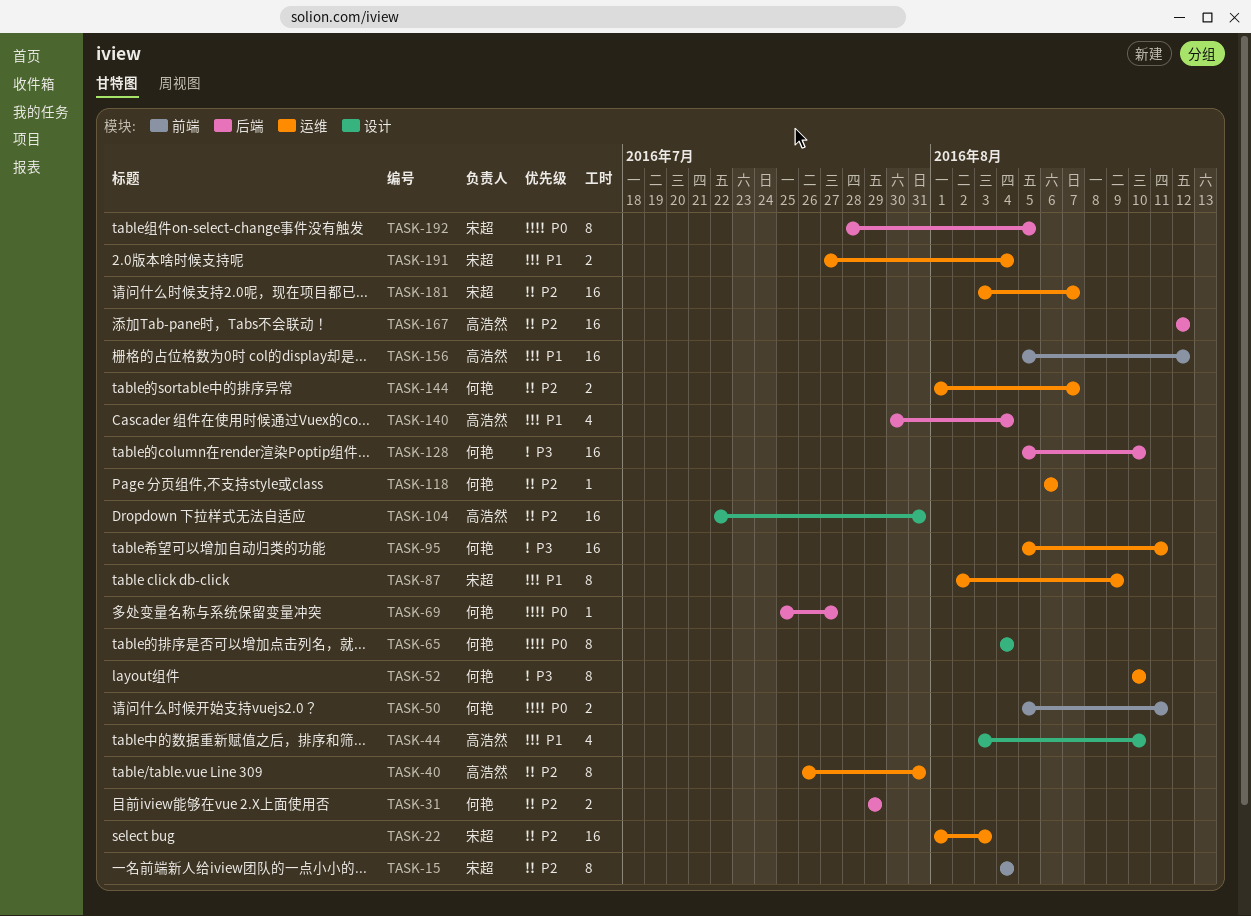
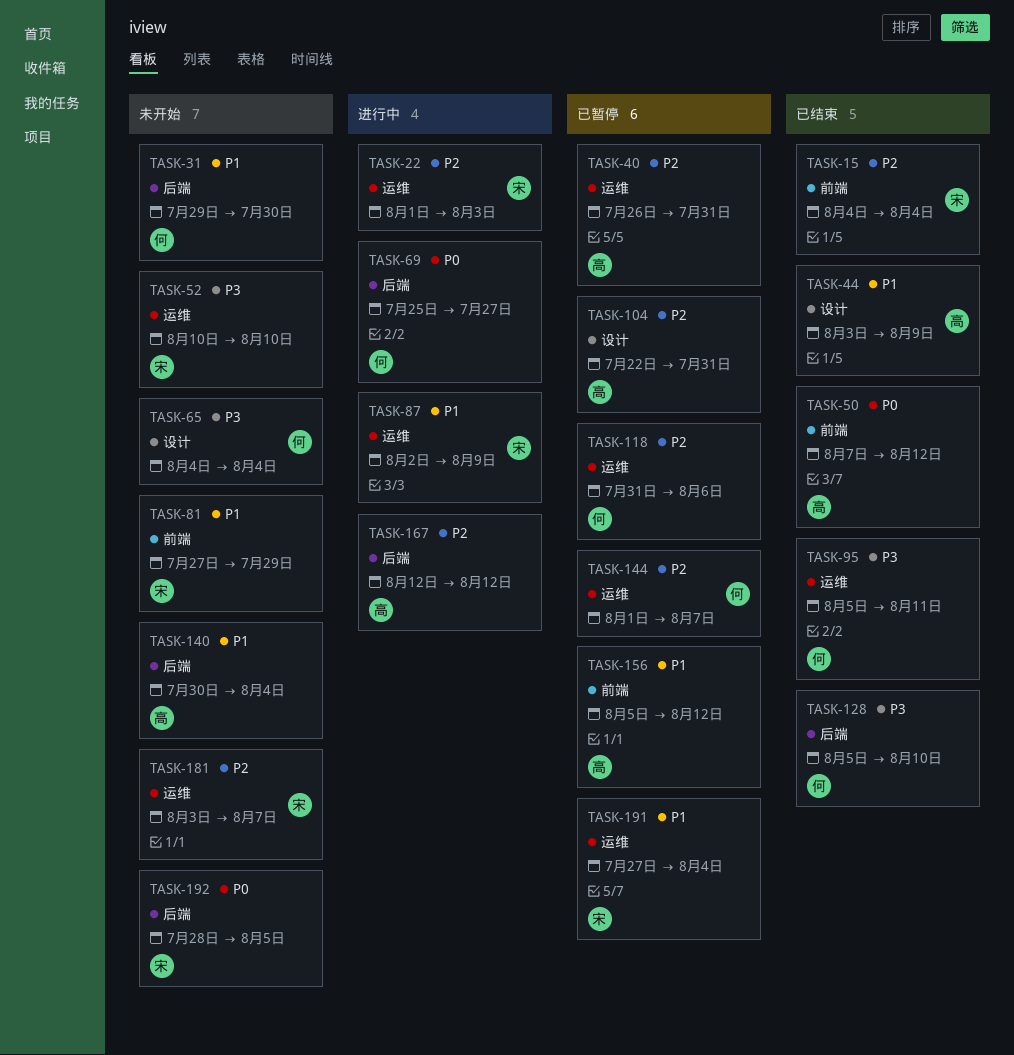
TASK-31, priority: P2 -> P1
TASK-31, due: Jul 29 -> Jul 30
TASK-44, due: Aug 10 -> Aug 9
TASK-50, owner: 何艳 -> 高浩然
TASK-50, start: Aug 5 -> Aug 7
TASK-50, due: Aug 11 -> Aug 12
TASK-52, owner: 何艳 -> 宋超
TASK-65, priority: P0 -> P3
TASK-81: none -> present
TASK-118, start: Aug 6 -> Jul 31

